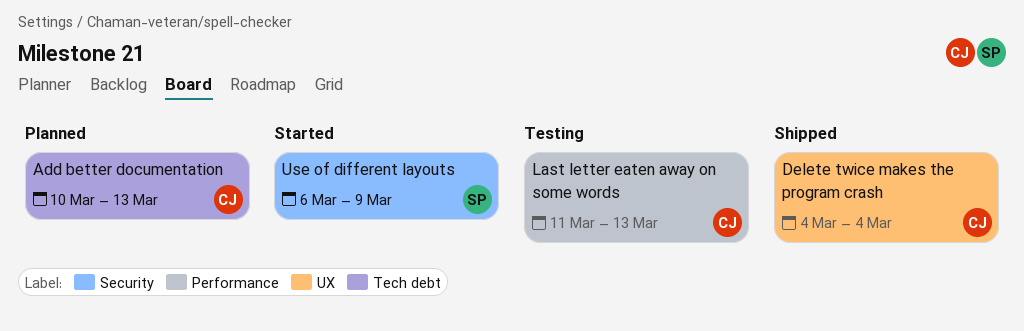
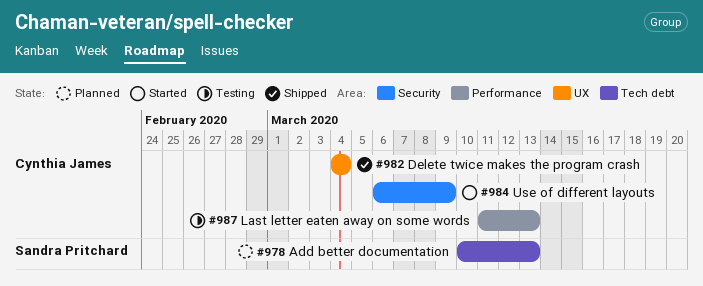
Add better documentation, owner: Cynthia James -> Sandra Pritchard
Use of different layouts, owner: Sandra Pritchard -> Cynthia James

